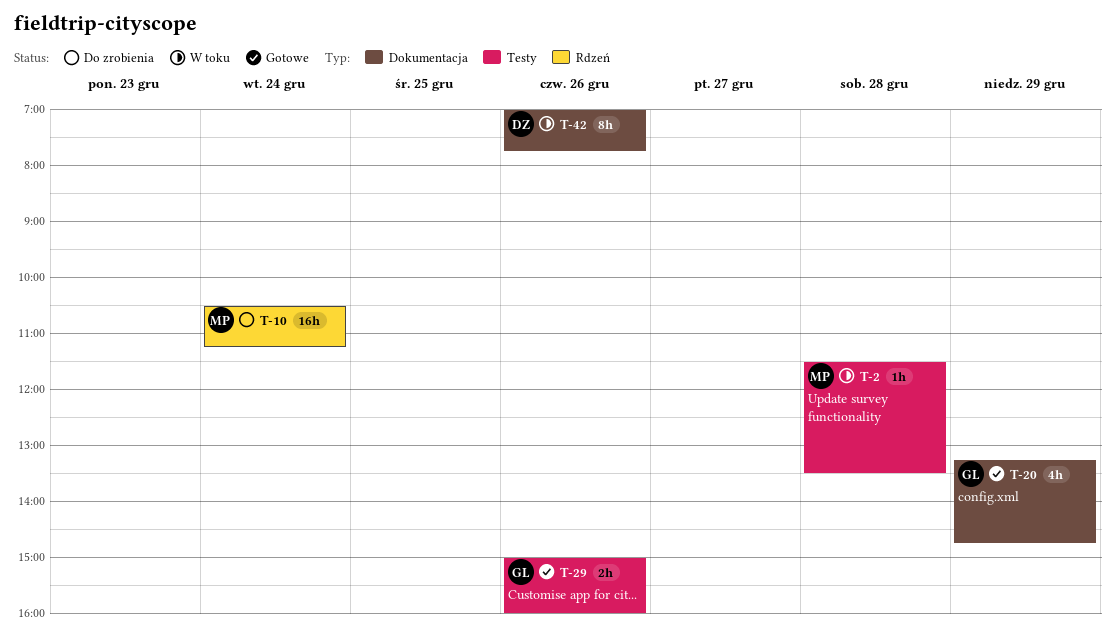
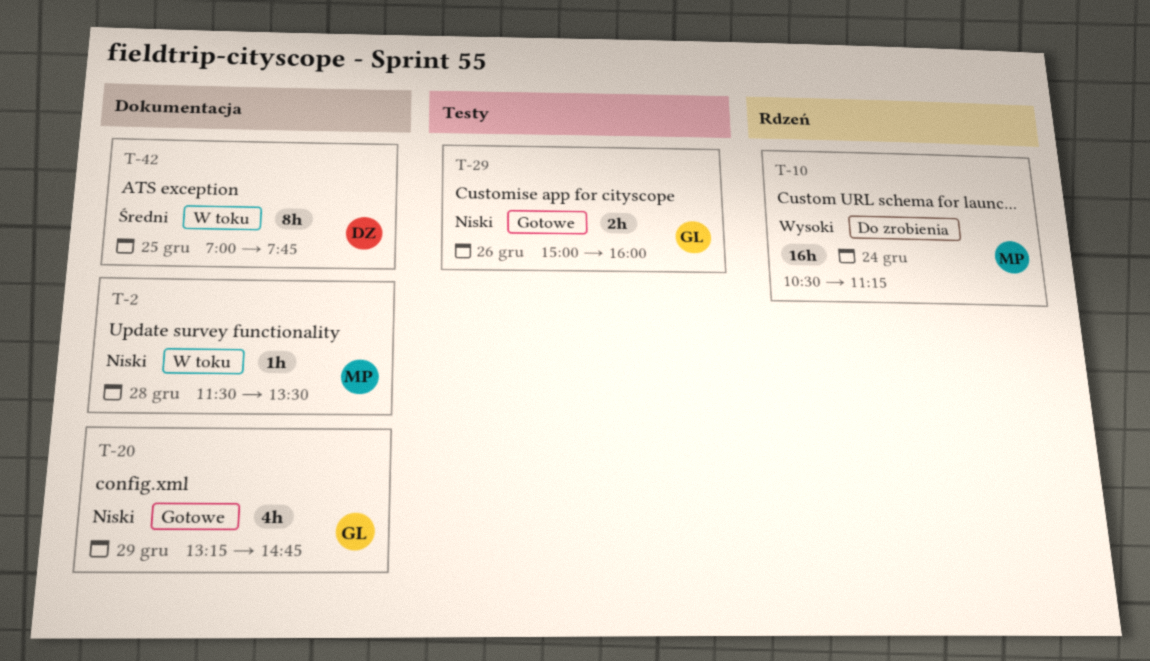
T-2, label: Testy -> Dokumentacja
T-42, day: Dec 26 -> Dec 25

